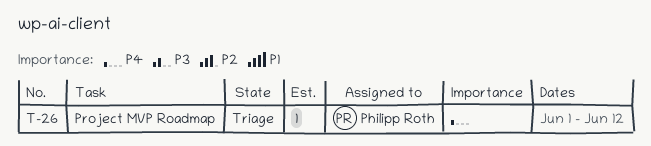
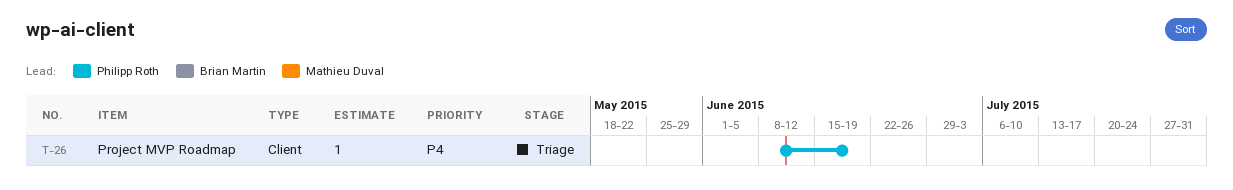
T-26, start: Jun 1 -> Jun 8
T-26, due: Jun 12 -> Jun 19

